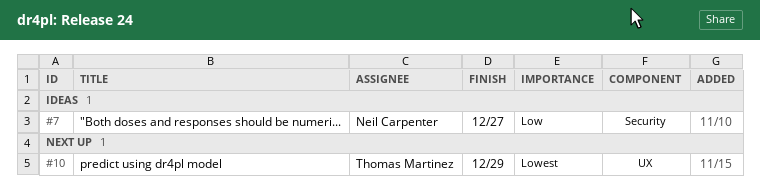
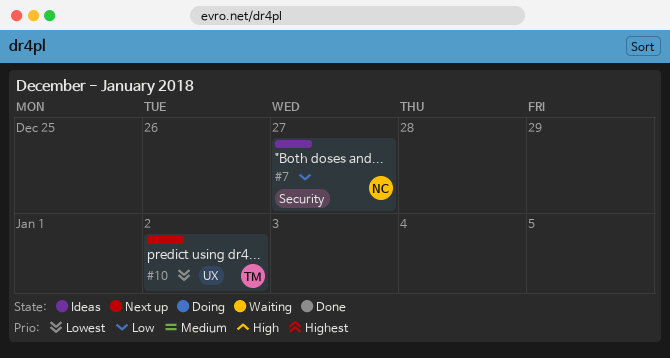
#10, due: Dec 29 -> Jan 2

